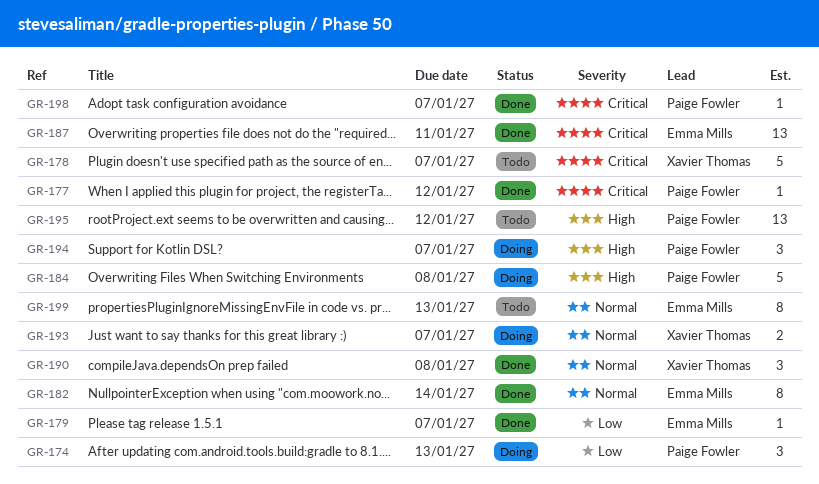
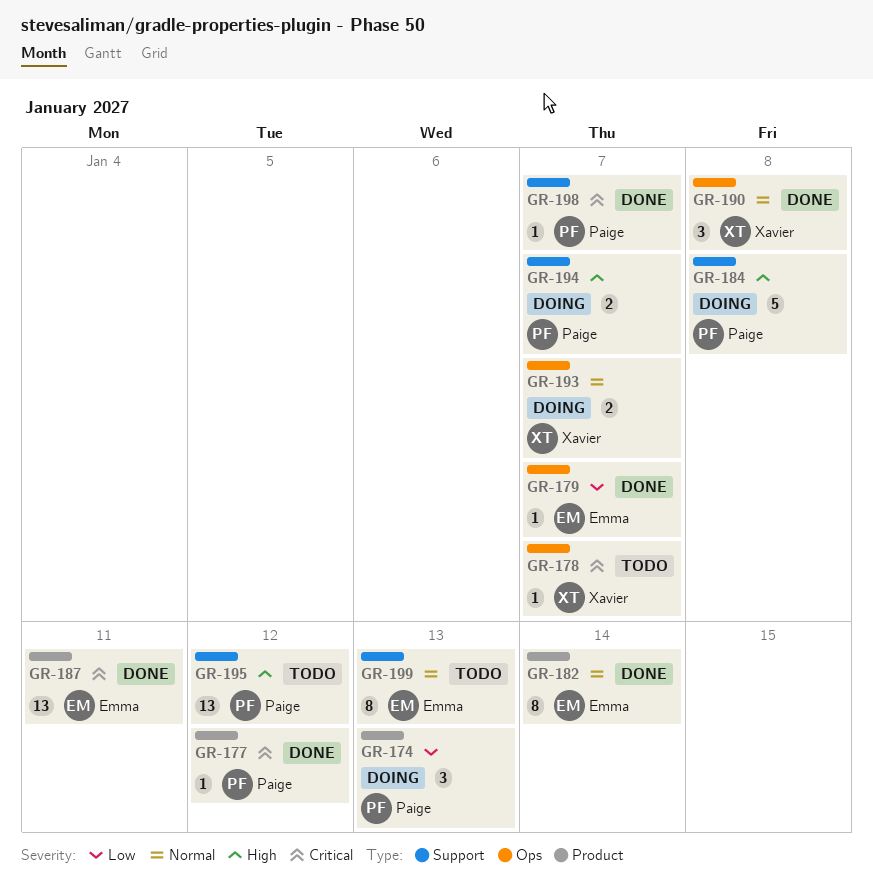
GR-178, estimate: 5 -> 1
GR-194, estimate: 3 -> 2

